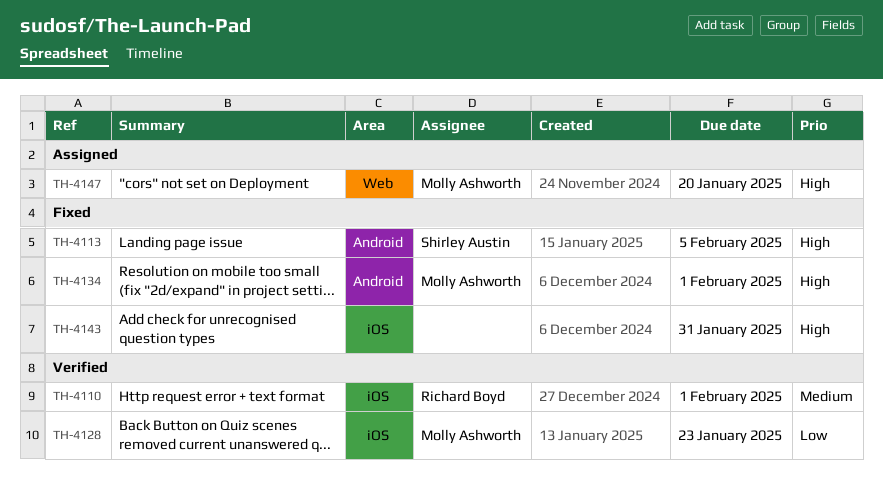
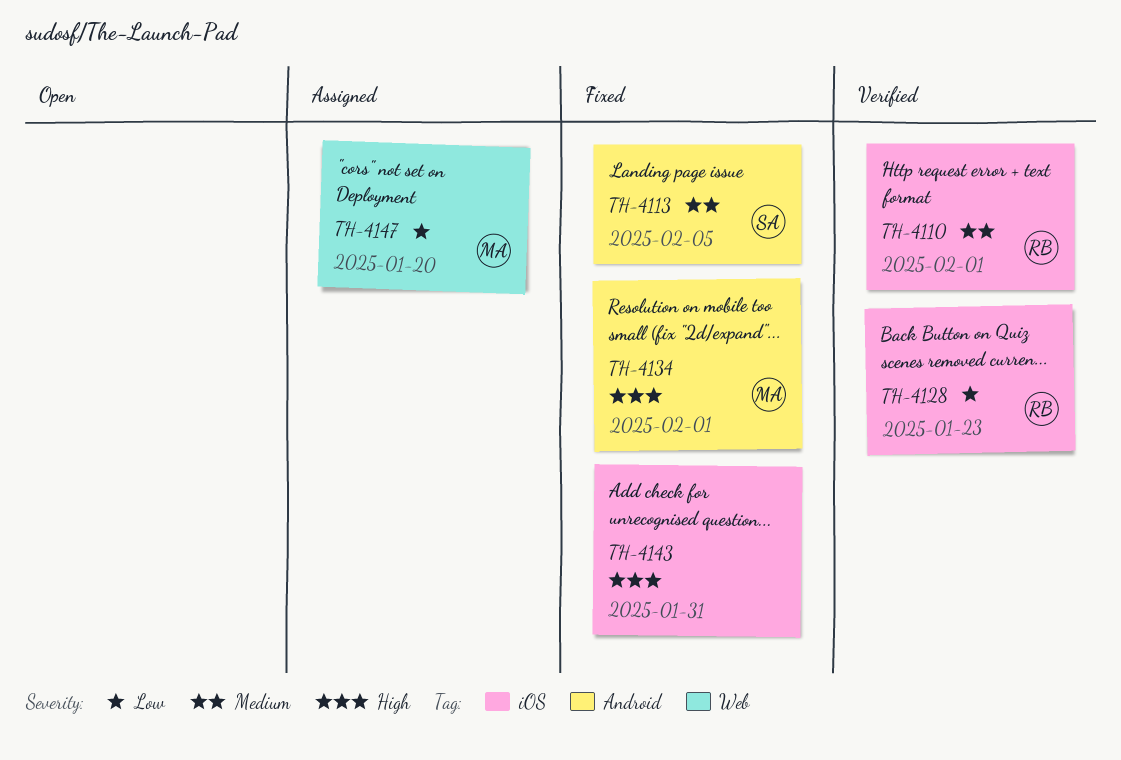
TH-4113, priority: High -> Medium
TH-4128, owner: Molly Ashworth -> Richard Boyd
TH-4147, priority: High -> Low

